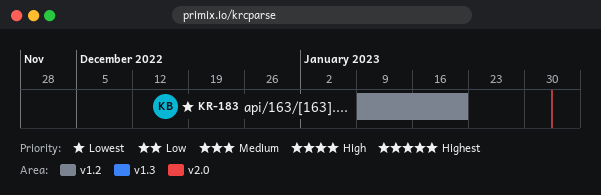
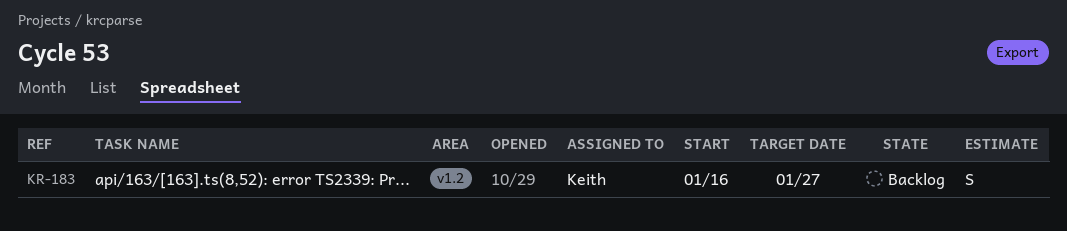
KR-183, start: Jan 9 -> Jan 16
KR-183, due: Jan 20 -> Jan 27

